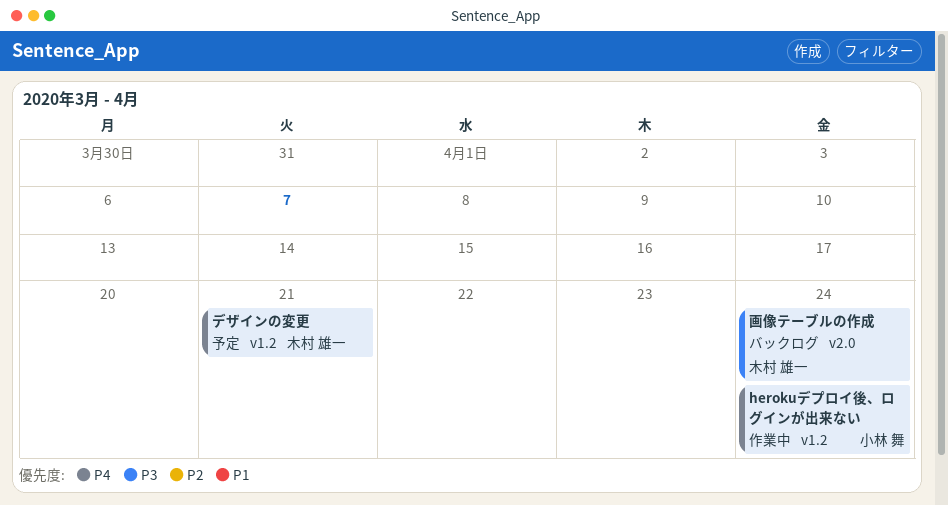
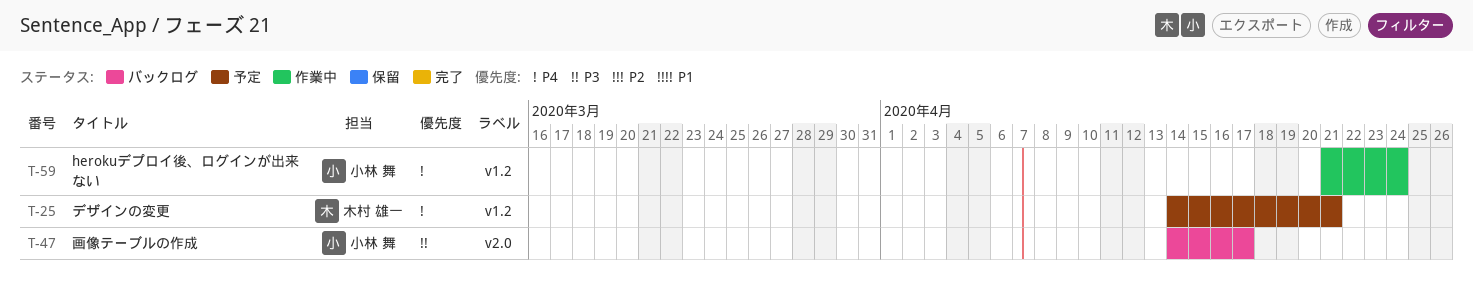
画像テーブルの作成, owner: 木村 雄一 -> 小林 舞
画像テーブルの作成, due: Apr 24 -> Apr 17

